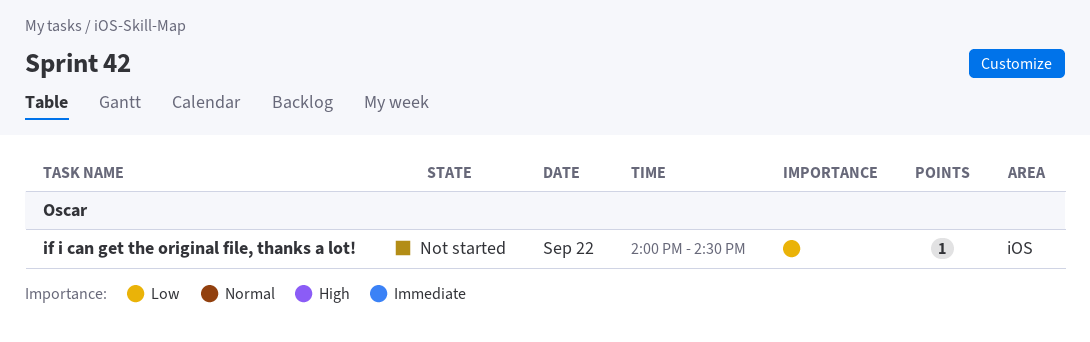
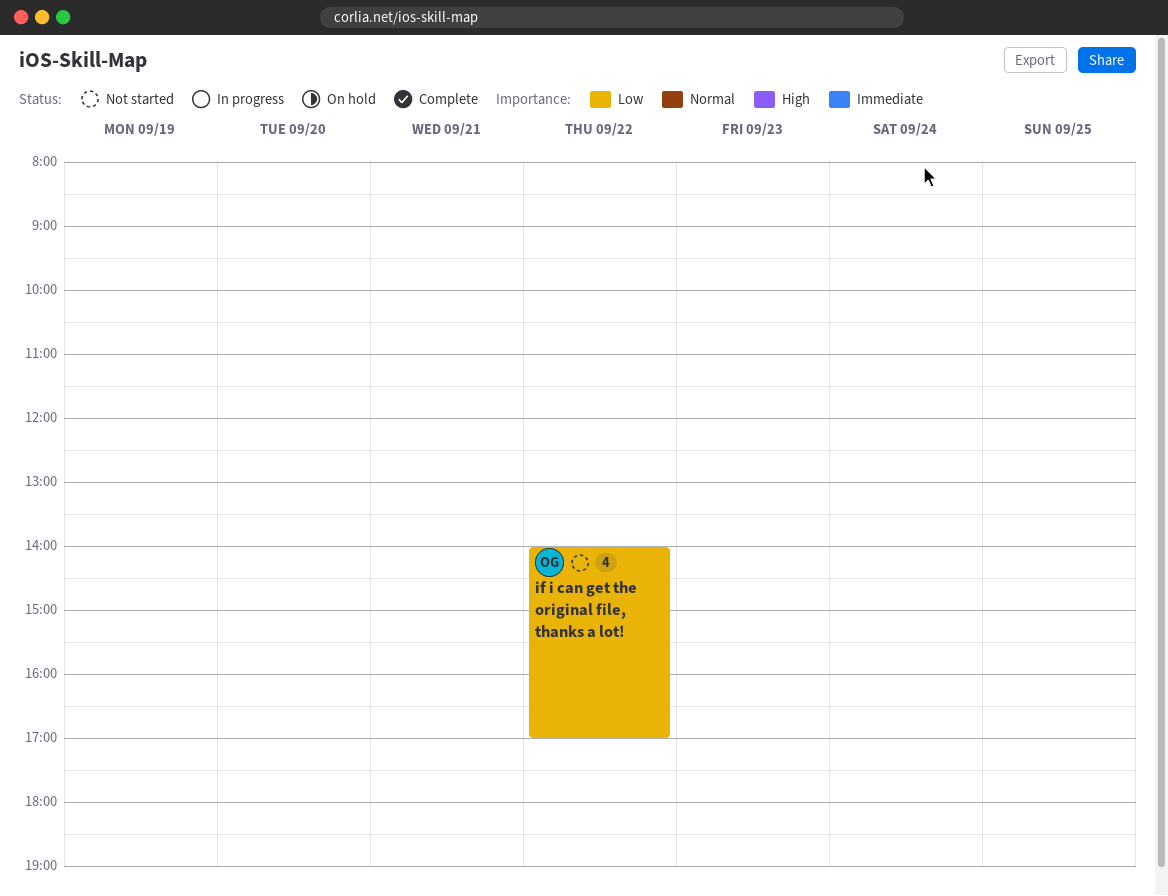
if i can get the original file, thanks a lot!, estimate: 1 -> 4
if i can get the original file, thanks a lot!, ends: 14:30 -> 17:00

